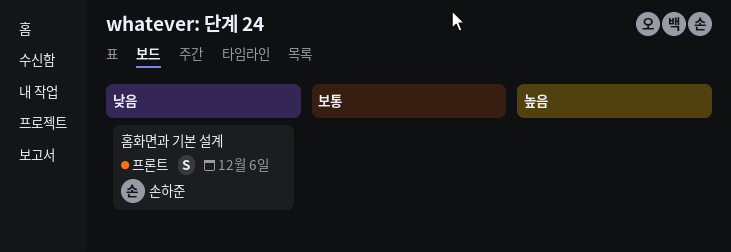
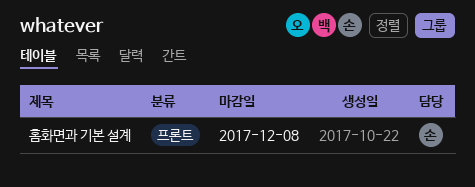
홈화면과 기본 설계, due: Dec 6 -> Dec 8

